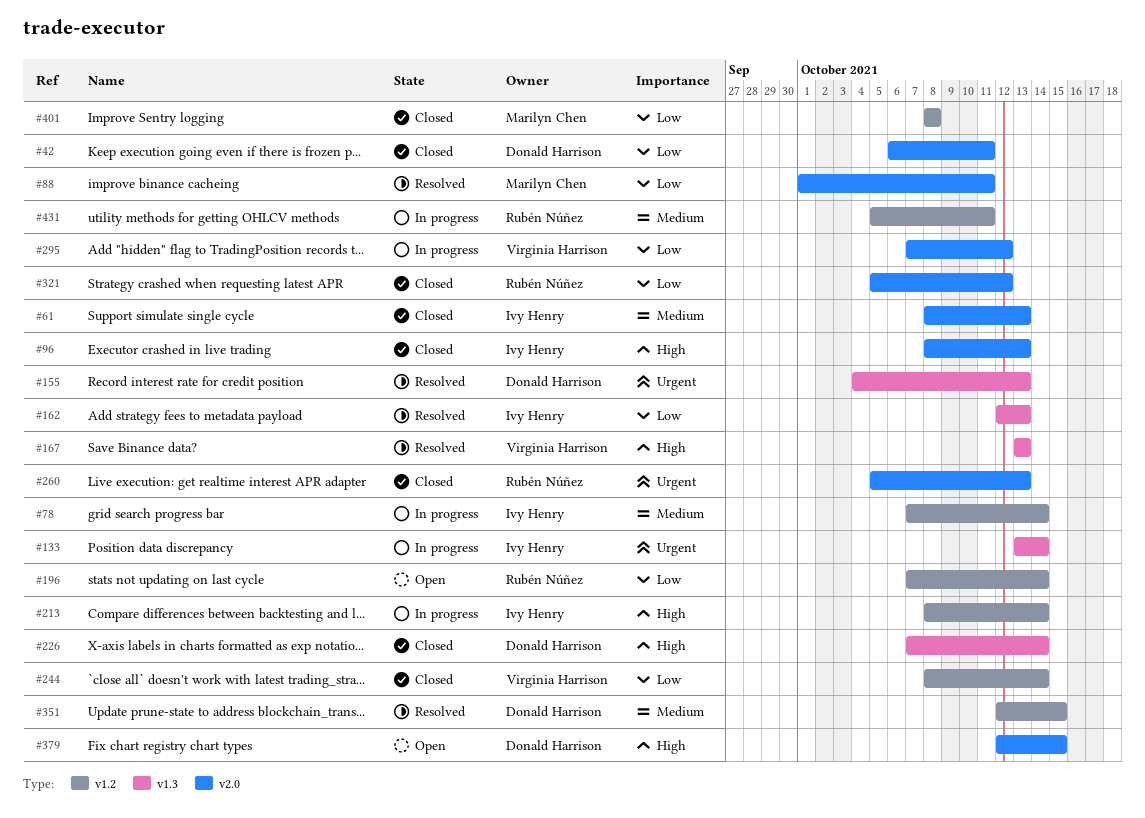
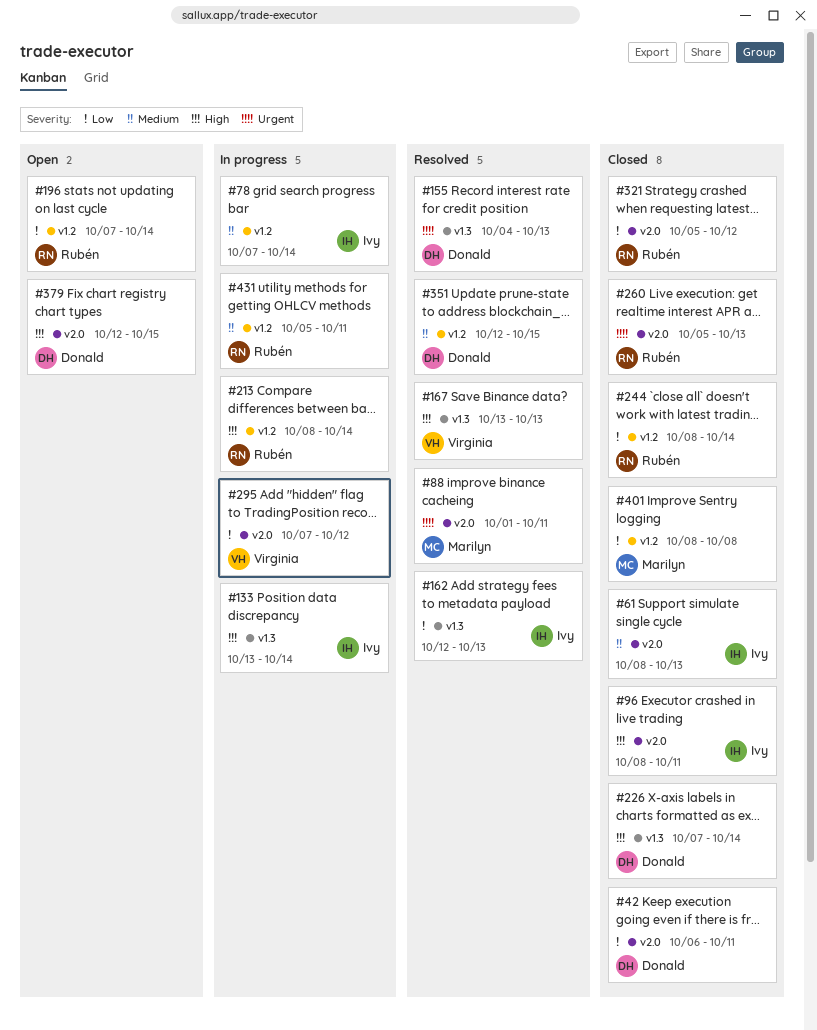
#88, priority: Low -> Urgent
#96, due: Oct 13 -> Oct 11
#133, priority: Urgent -> High
#213, owner: Ivy Henry -> Rubén Núñez
#244, owner: Virginia Harrison -> Rubén Núñez

